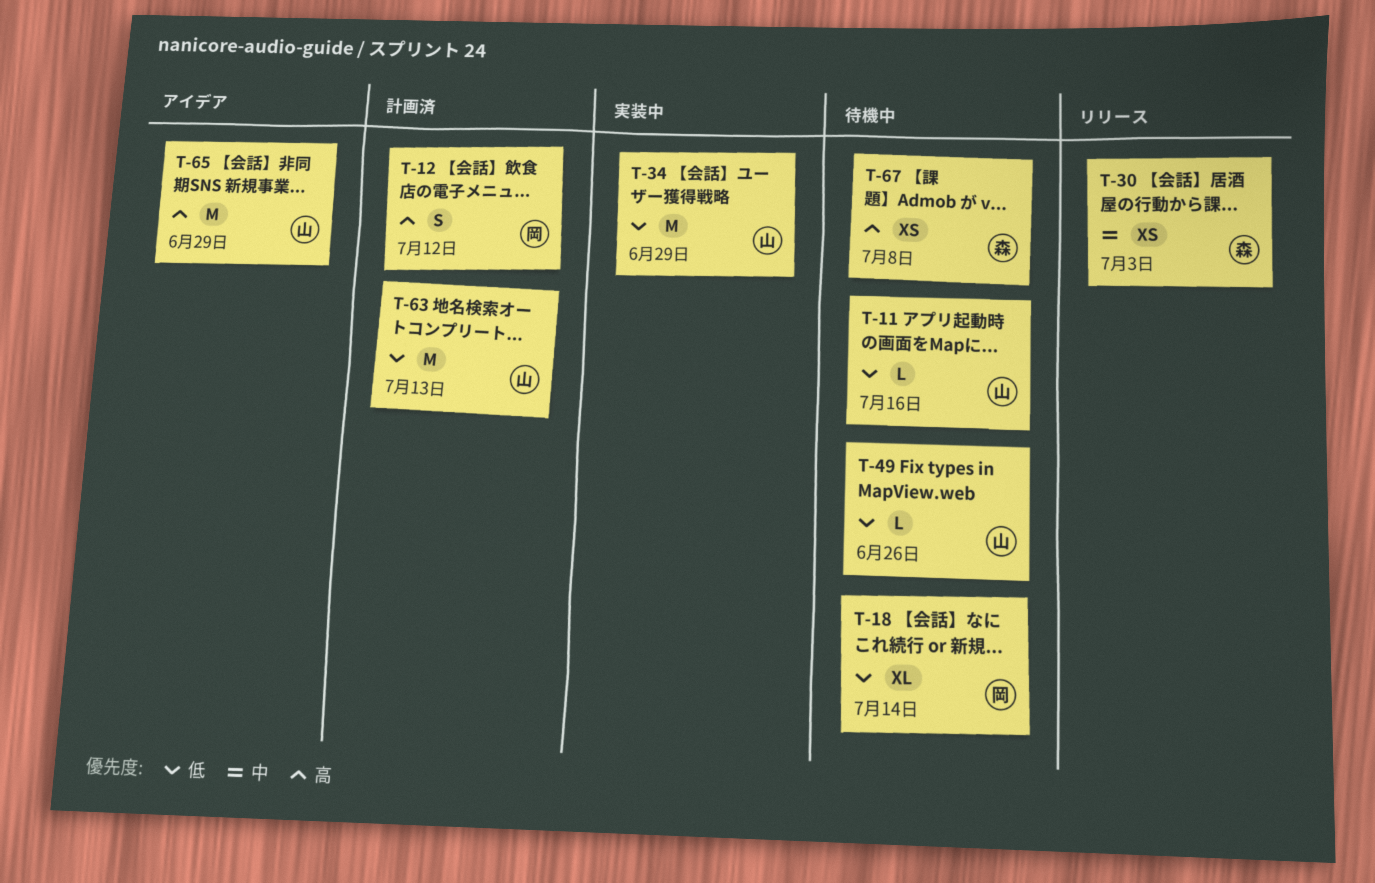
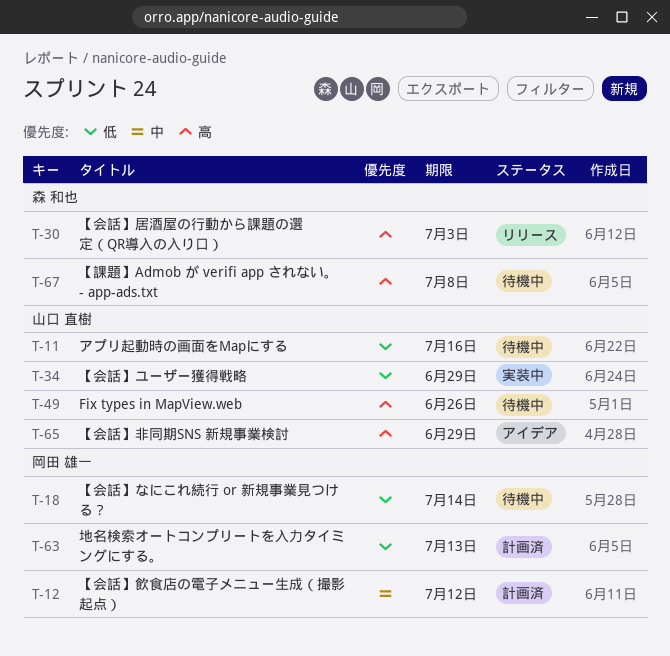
T-12, priority: 高 -> 中
T-30, priority: 中 -> 高
T-49, priority: 低 -> 高
T-63, owner: 山口 直樹 -> 岡田 雄一

